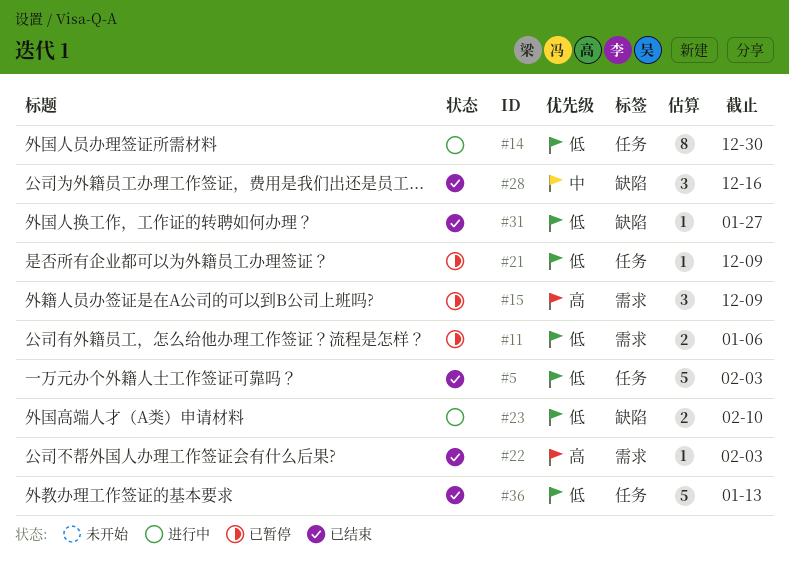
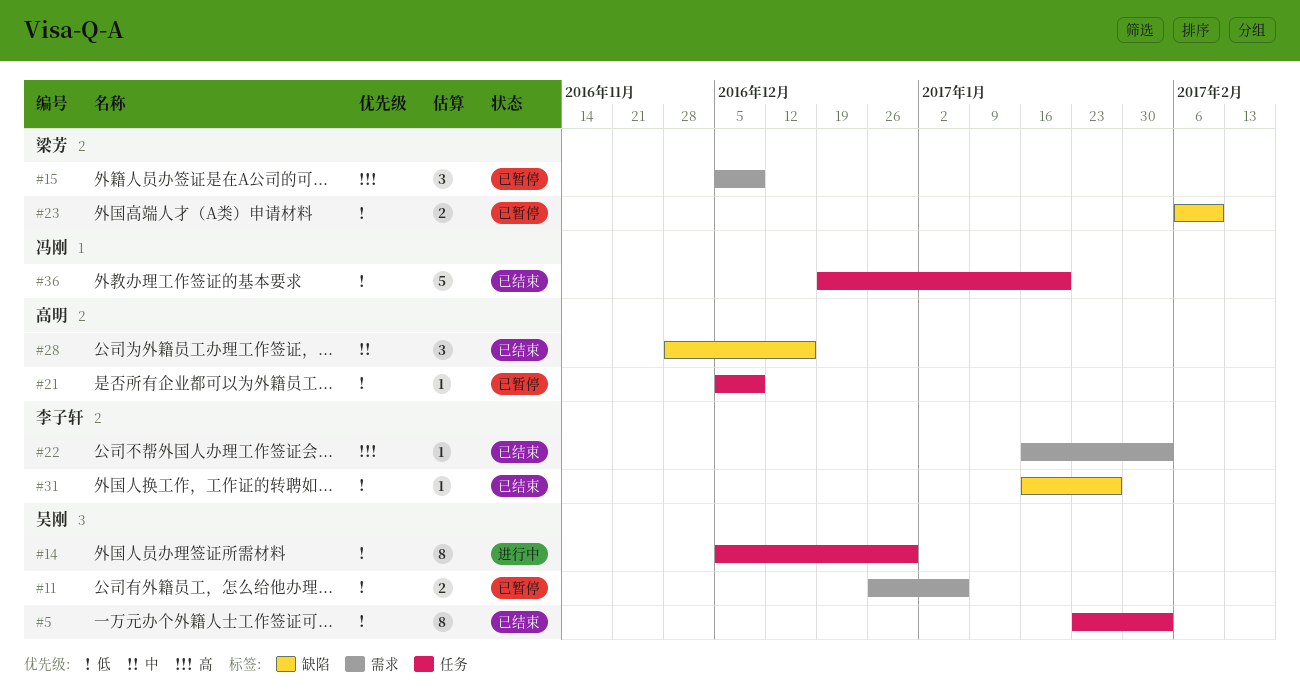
#5, estimate: 5 -> 8
#23, status: 进行中 -> 已暂停
#36, due: Jan 13 -> Jan 20

